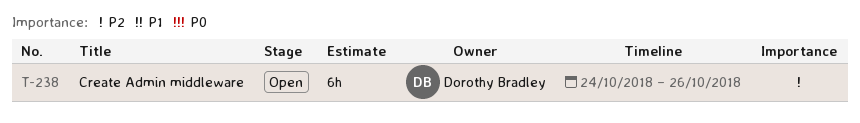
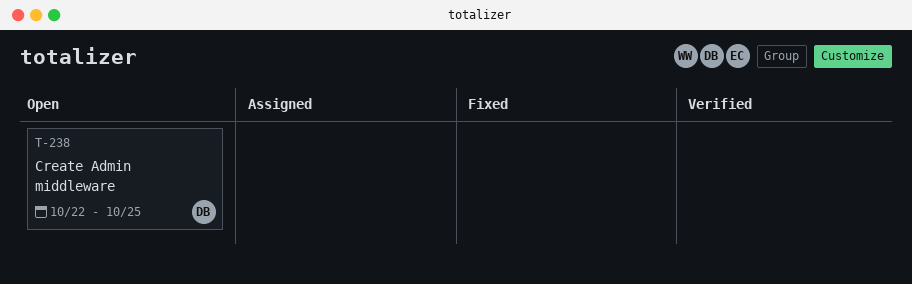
T-238, start: Oct 24 -> Oct 22
T-238, due: Oct 26 -> Oct 25

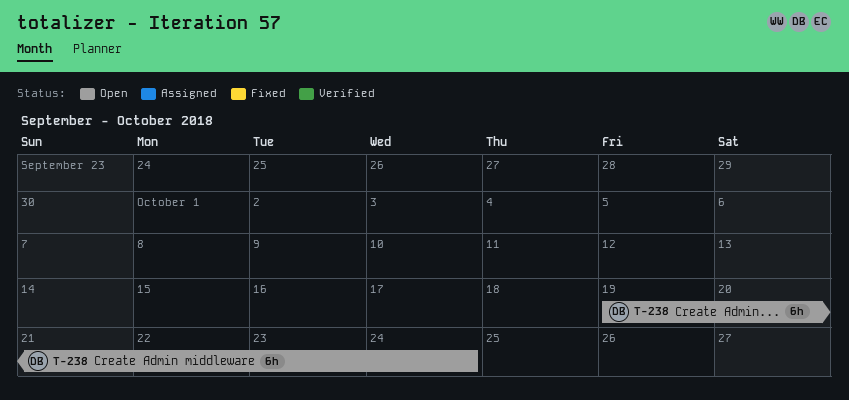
T-238, start: Oct 22 -> Oct 19
T-238, due: Oct 25 -> Oct 24

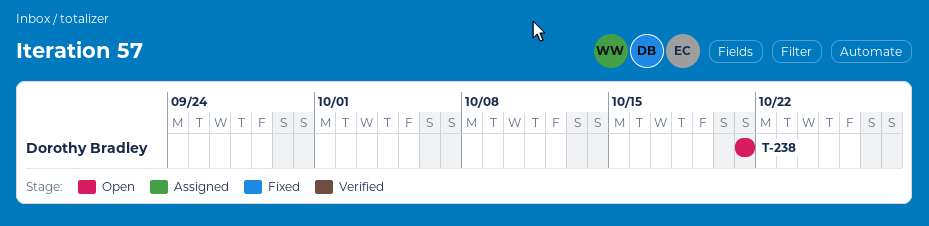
T-238, start: Oct 19 -> Oct 21
T-238, due: Oct 24 -> Oct 21

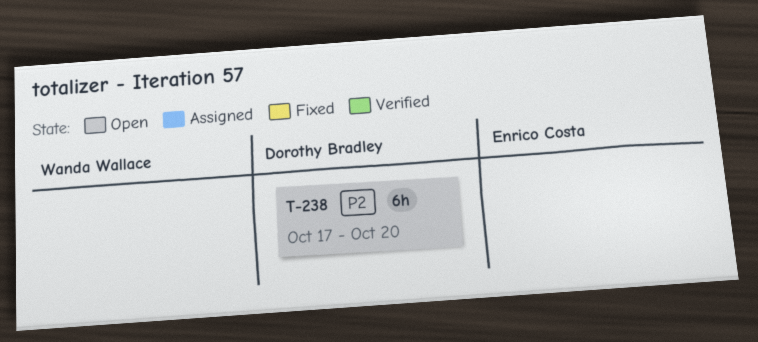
T-238, start: Oct 21 -> Oct 17
T-238, due: Oct 21 -> Oct 20

